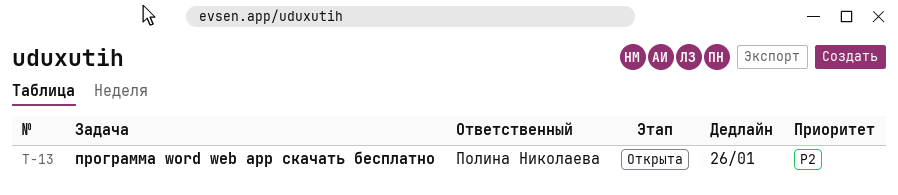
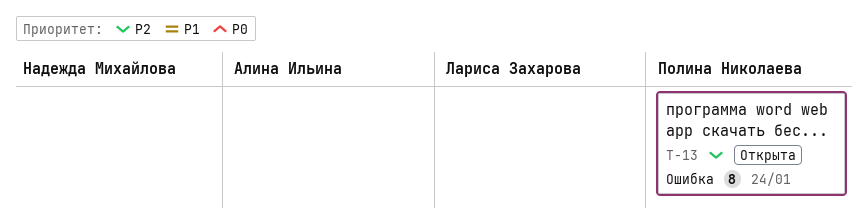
T-13, due: Jan 26 -> Jan 24

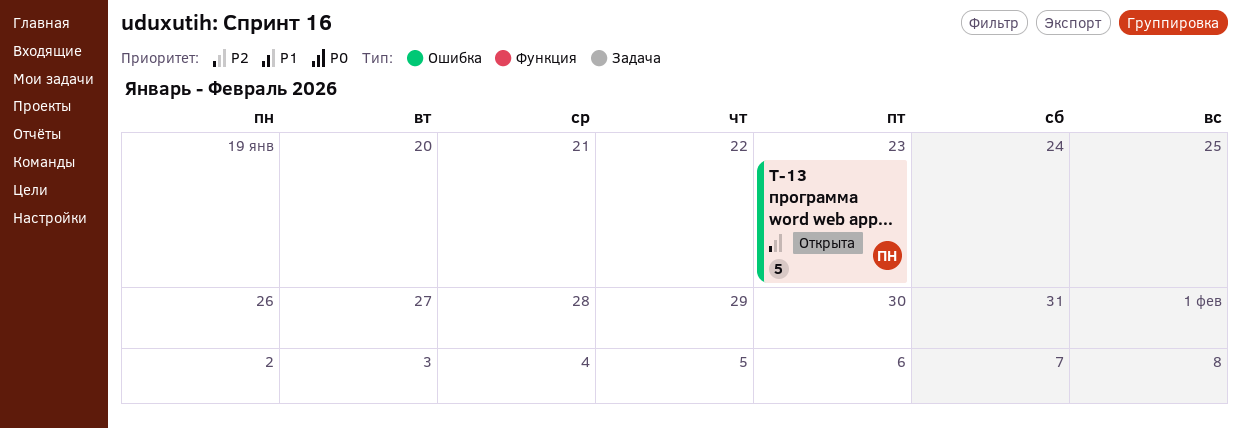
T-13, estimate: 8 -> 5
T-13, due: Jan 24 -> Jan 23

